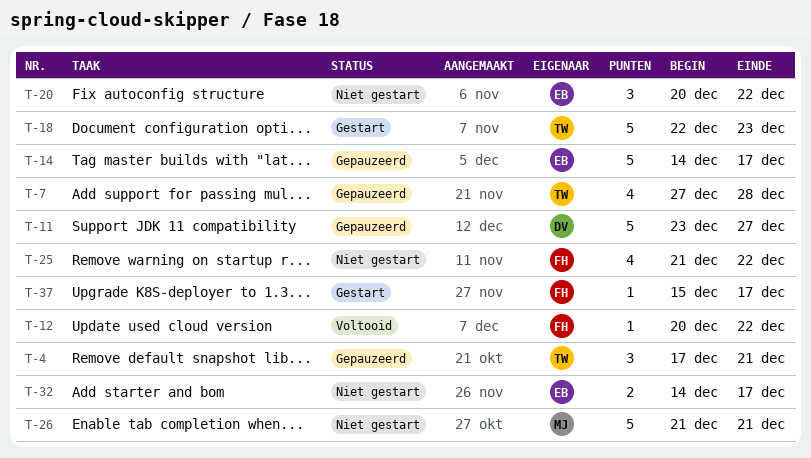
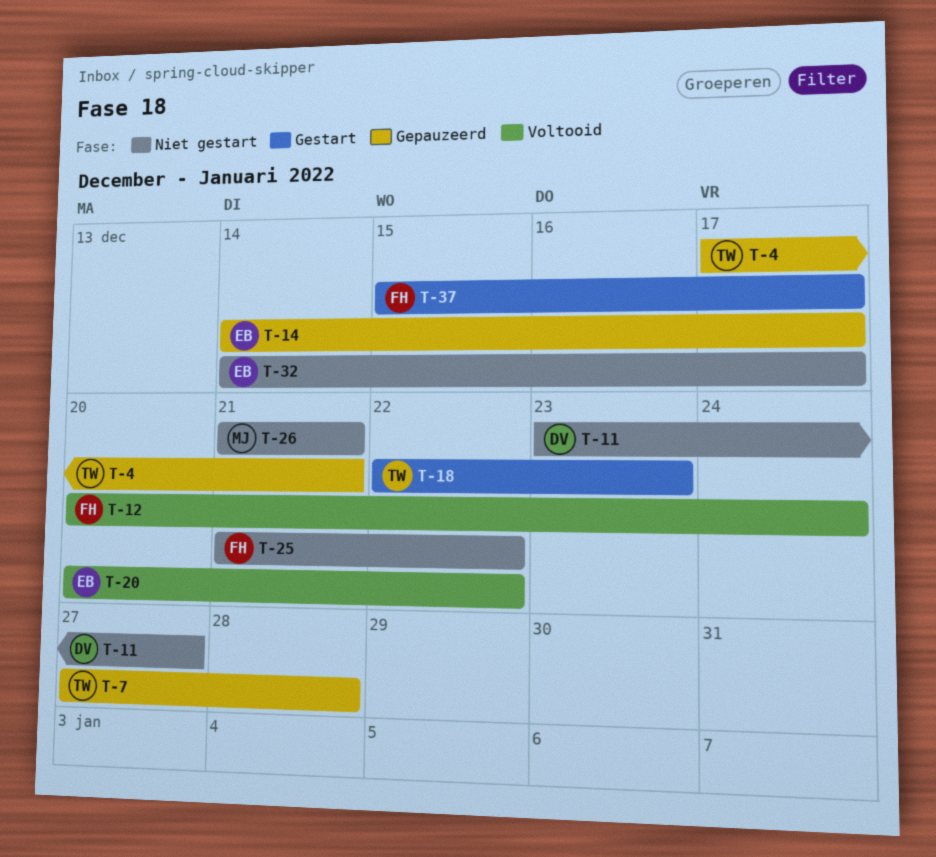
T-11, status: Gepauzeerd -> Niet gestart
T-12, due: Dec 22 -> Dec 24
T-20, status: Niet gestart -> Voltooid

